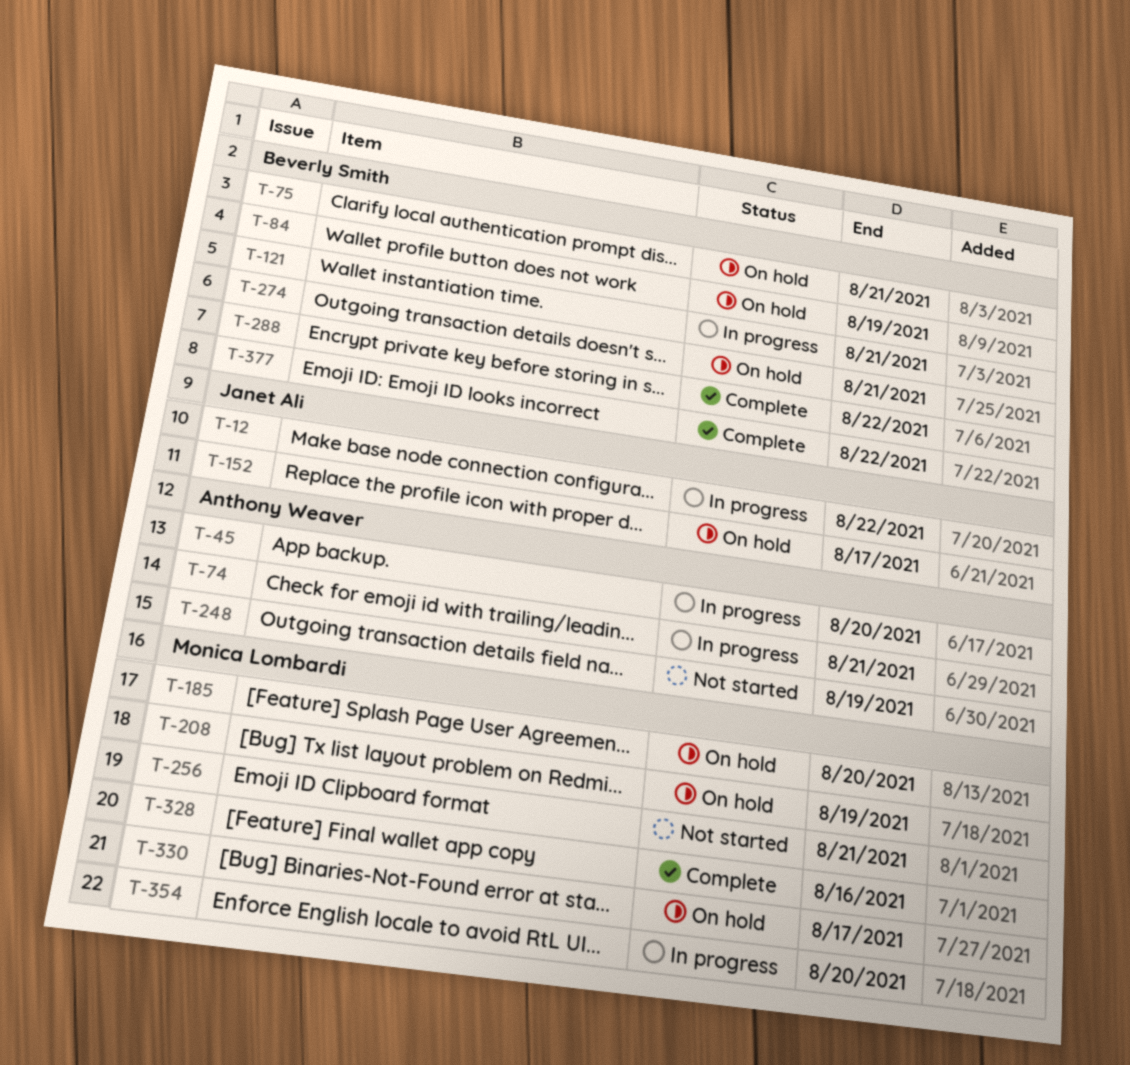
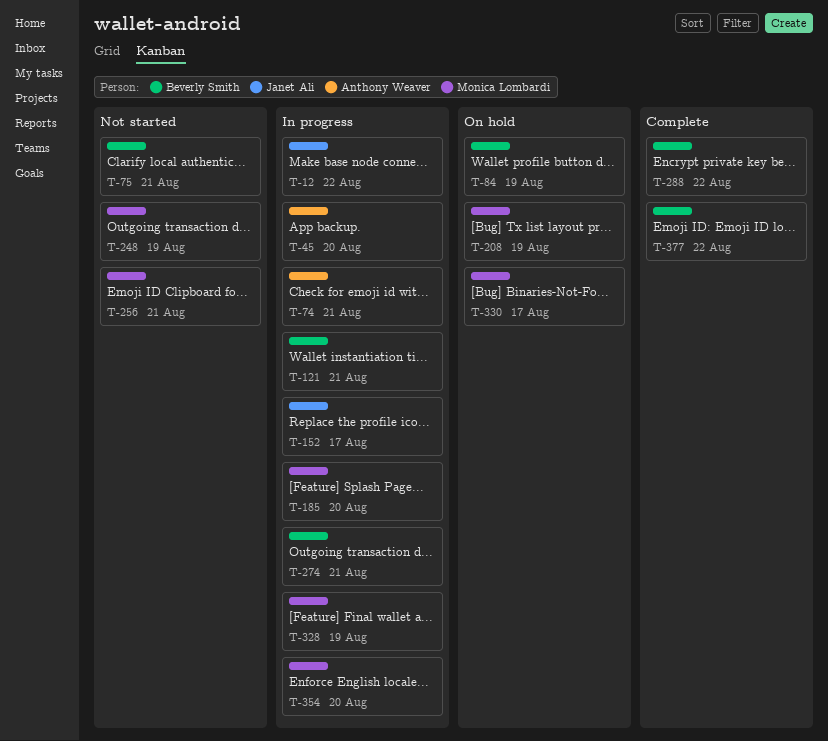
T-75, status: On hold -> Not started
T-152, status: On hold -> In progress
T-185, status: On hold -> In progress
T-248, owner: Anthony Weaver -> Monica Lombardi
T-274, status: On hold -> In progress
T-328, status: Complete -> In progress
T-328, due: Aug 16 -> Aug 19

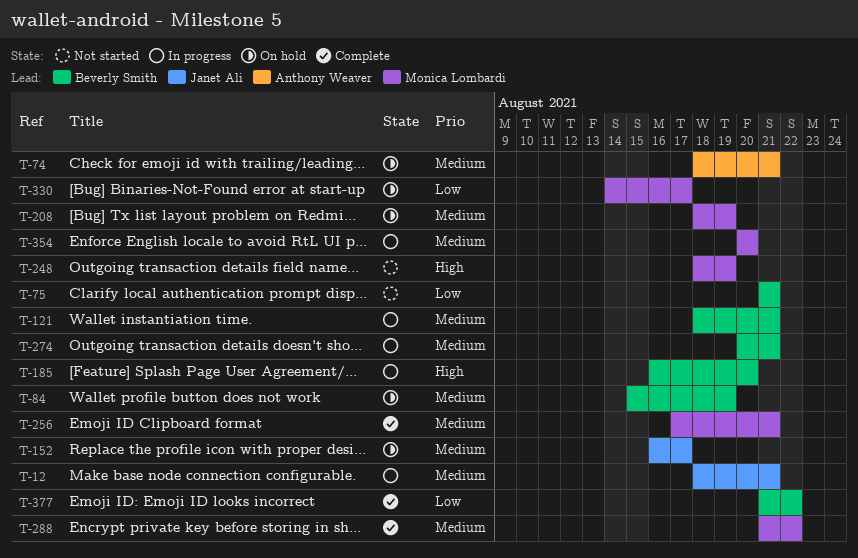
T-12, due: Aug 22 -> Aug 21
T-45: present -> none
T-74, status: In progress -> On hold
T-152, status: In progress -> On hold
T-185, owner: Monica Lombardi -> Beverly Smith
T-256, status: Not started -> Complete
T-288, owner: Beverly Smith -> Monica Lombardi
T-328: present -> none

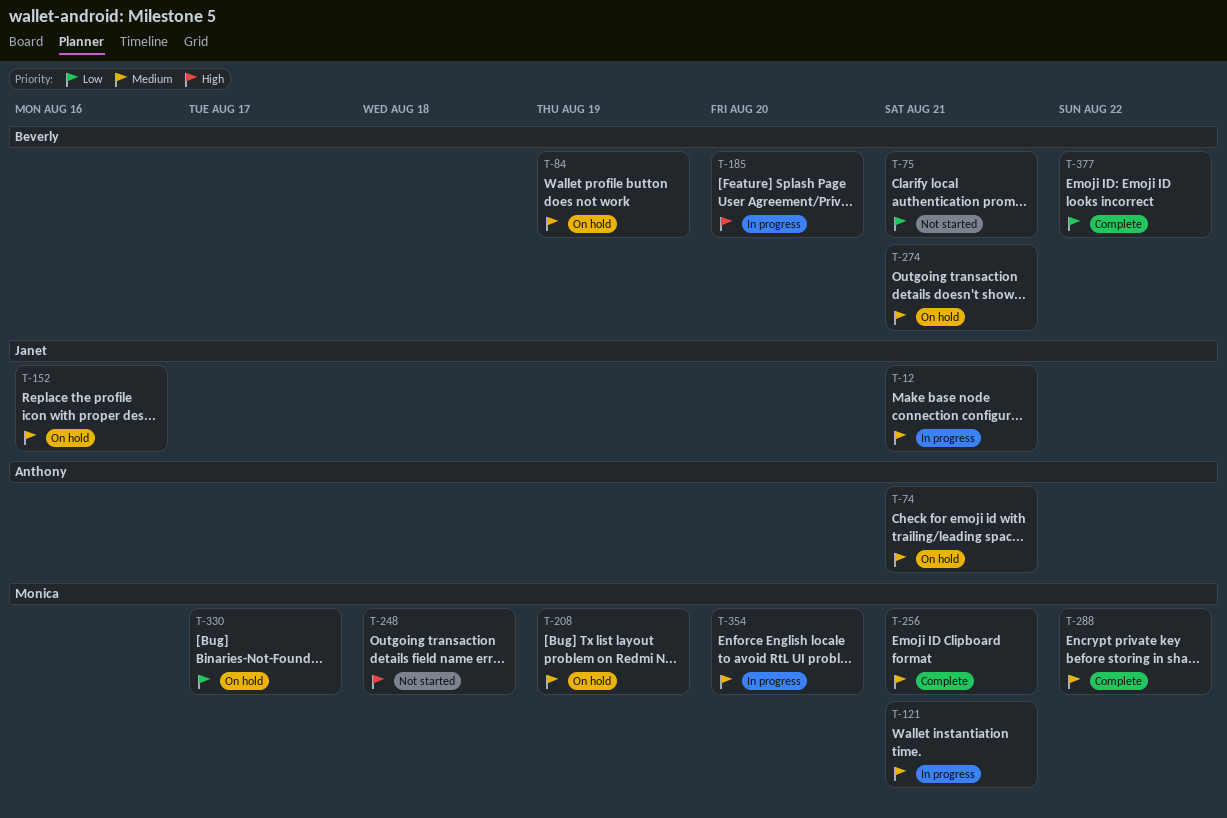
T-121, owner: Beverly Smith -> Monica Lombardi
T-152, due: Aug 17 -> Aug 16
T-248, due: Aug 19 -> Aug 18
T-274, status: In progress -> On hold

